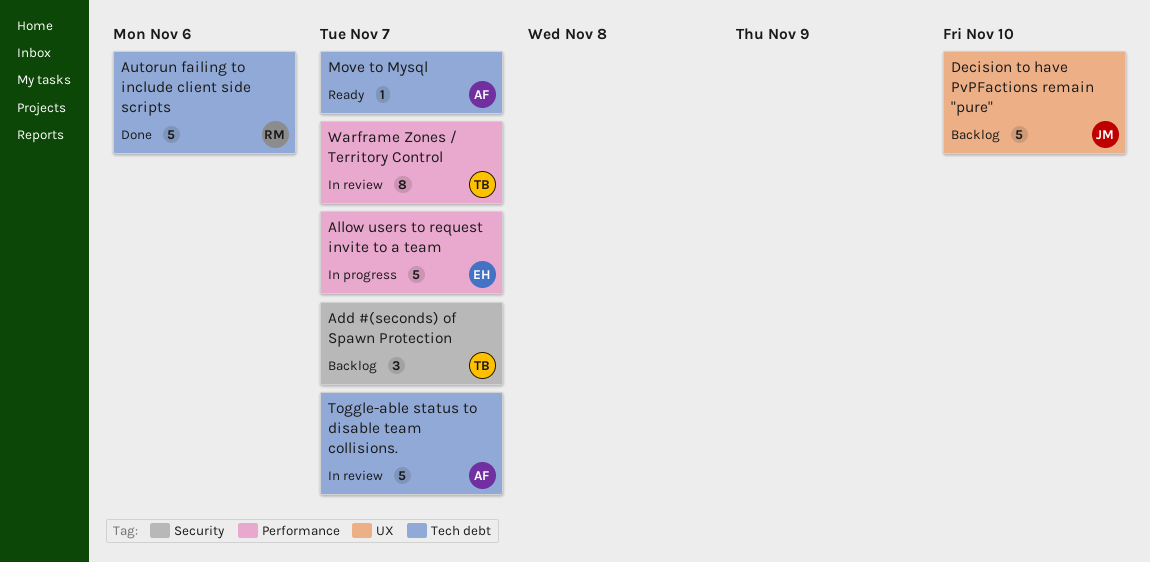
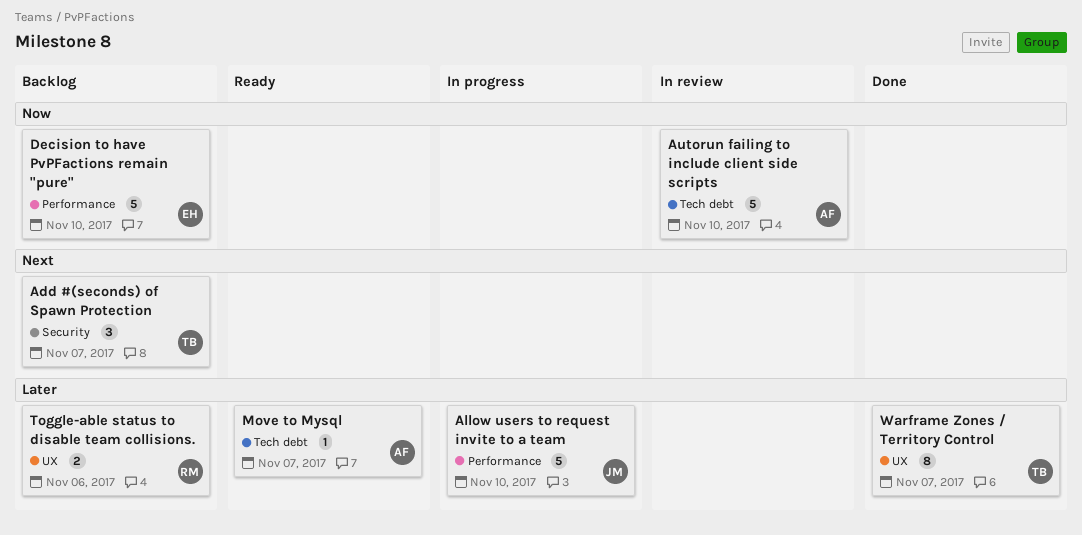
Allow users to request invite to a team, owner: EH -> JM
Allow users to request invite to a team, due: Nov 7 -> Nov 10
Autorun failing to include client side scripts, status: Done -> In review
Autorun failing to include client side scripts, owner: RM -> AF
Autorun failing to include client side scripts, due: Nov 6 -> Nov 10
Decision to have PvPFactions remain "pure", owner: JM -> EH
Decision to have PvPFactions remain "pure", label: UX -> Performance
Toggle-able status to disable team collisions., status: In review -> Backlog
Toggle-able status to disable team collisions., owner: AF -> RM
Toggle-able status to disable team collisions., label: Tech debt -> UX
Toggle-able status to disable team collisions., estimate: 5 -> 2
Toggle-able status to disable team collisions., due: Nov 7 -> Nov 6
Warframe Zones / Territory Control, status: In review -> Done
Warframe Zones / Territory Control, label: Performance -> UX

